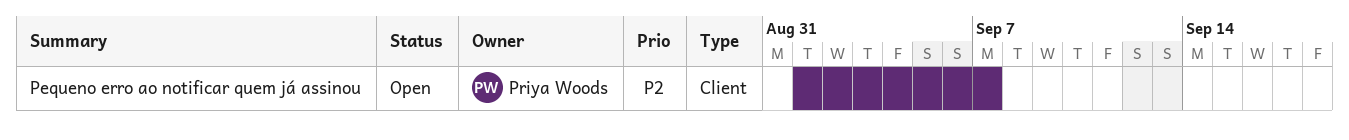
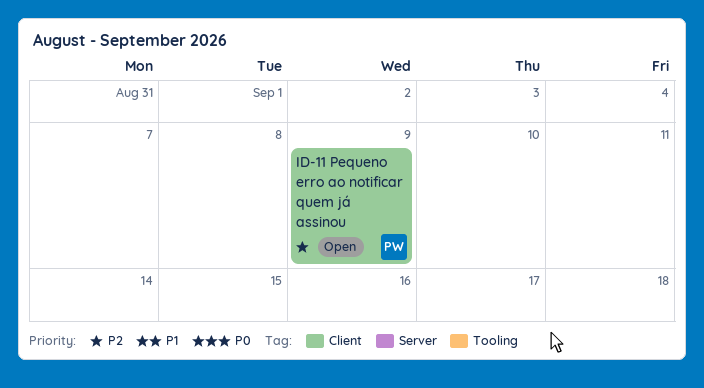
Pequeno erro ao notificar quem já assinou, due: Sep 7 -> Sep 9

